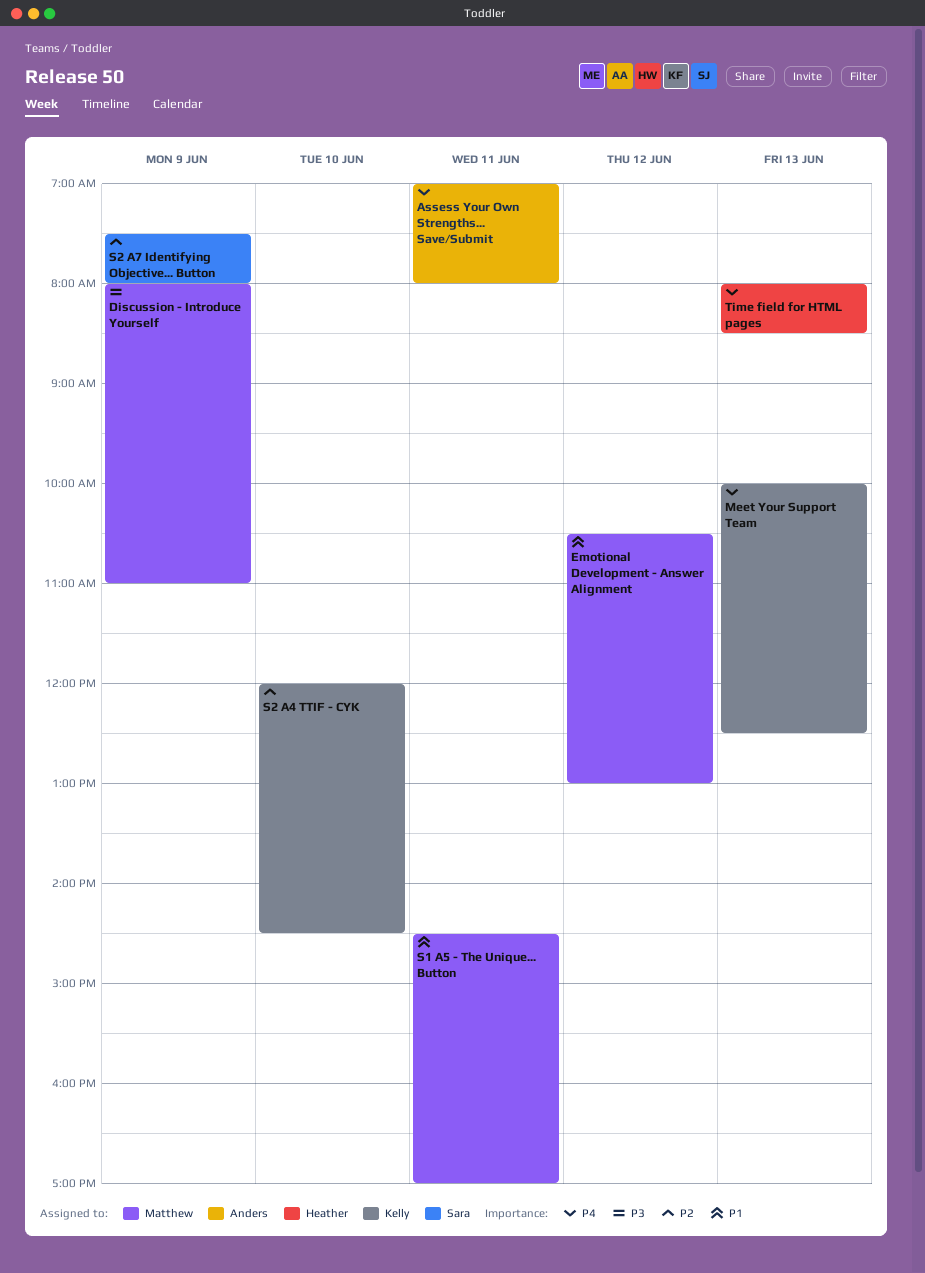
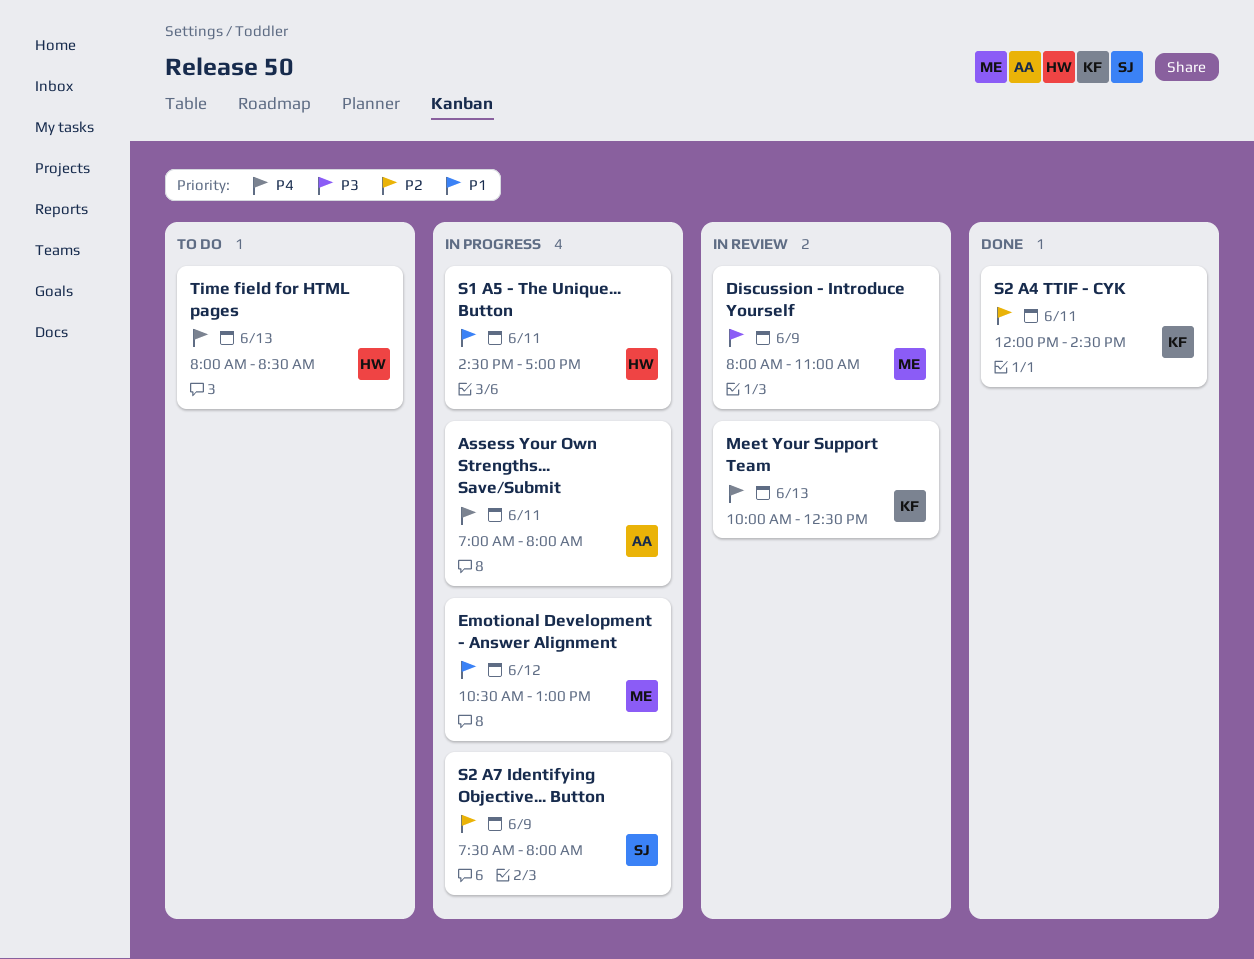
S1 A5 - The Unique... Button, owner: Matthew -> Heather
S2 A4 TTIF - CYK, day: Jun 10 -> Jun 11

